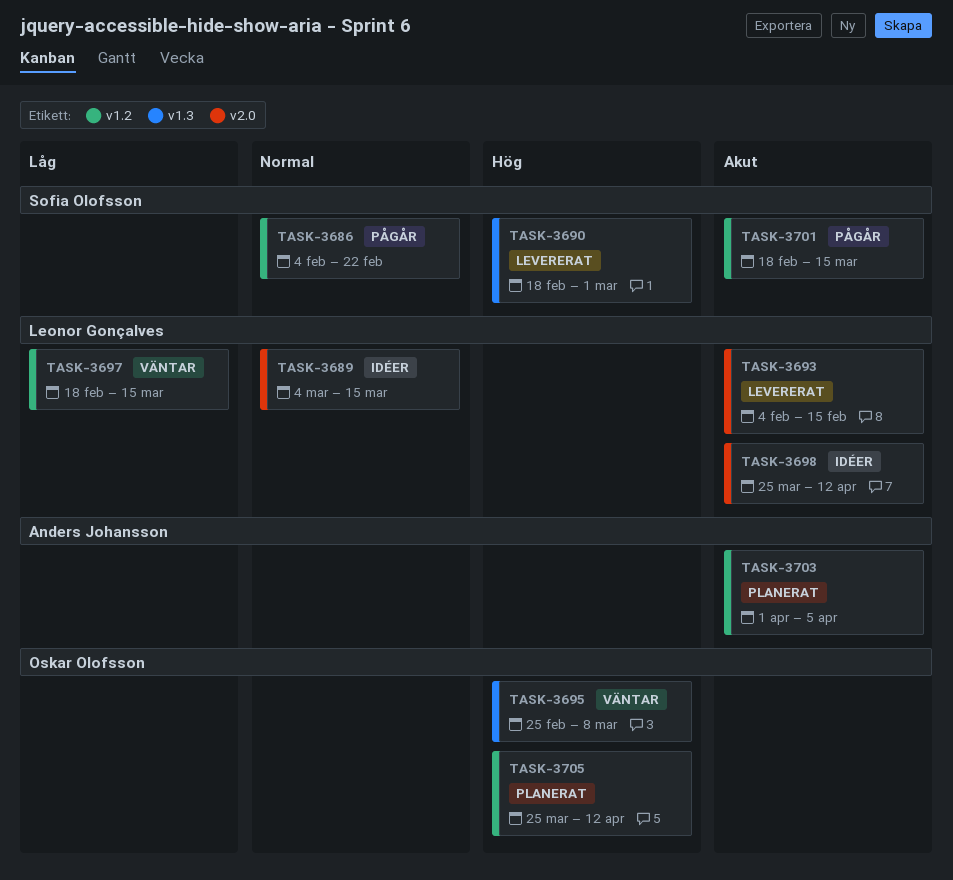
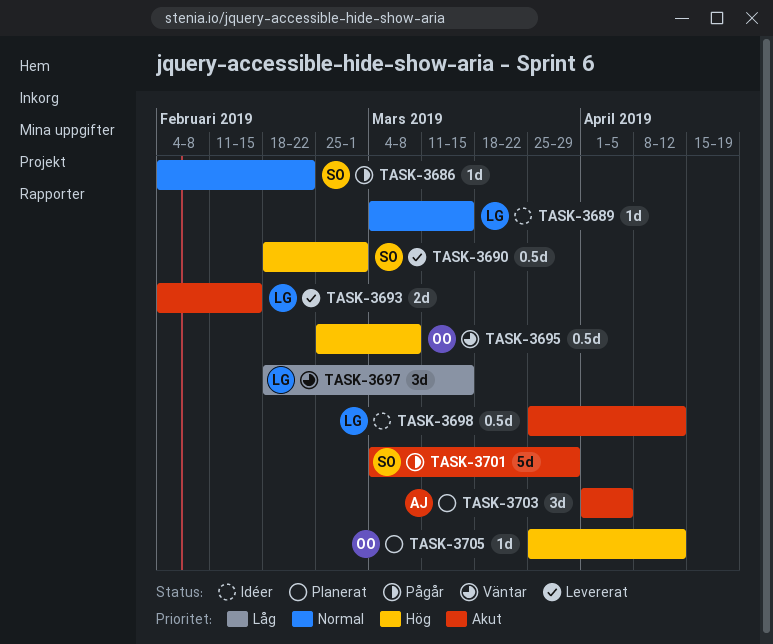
TASK-3701, start: Feb 18 -> Mar 4
TASK-3701, due: Mar 15 -> Mar 29

